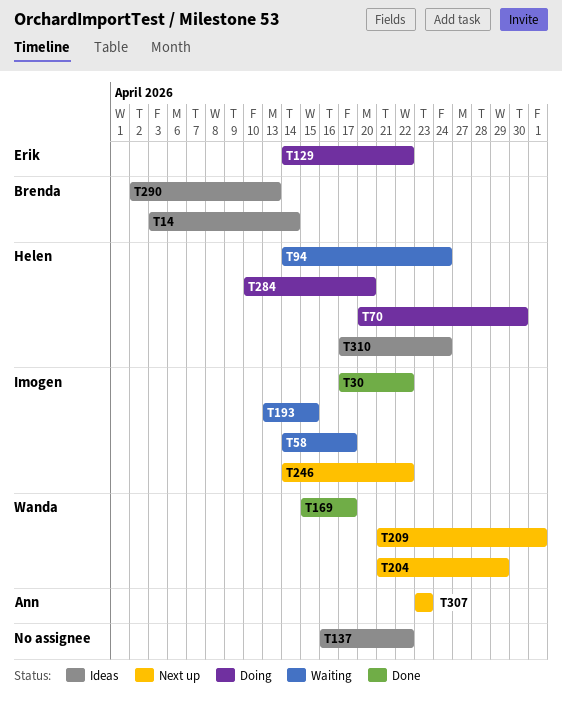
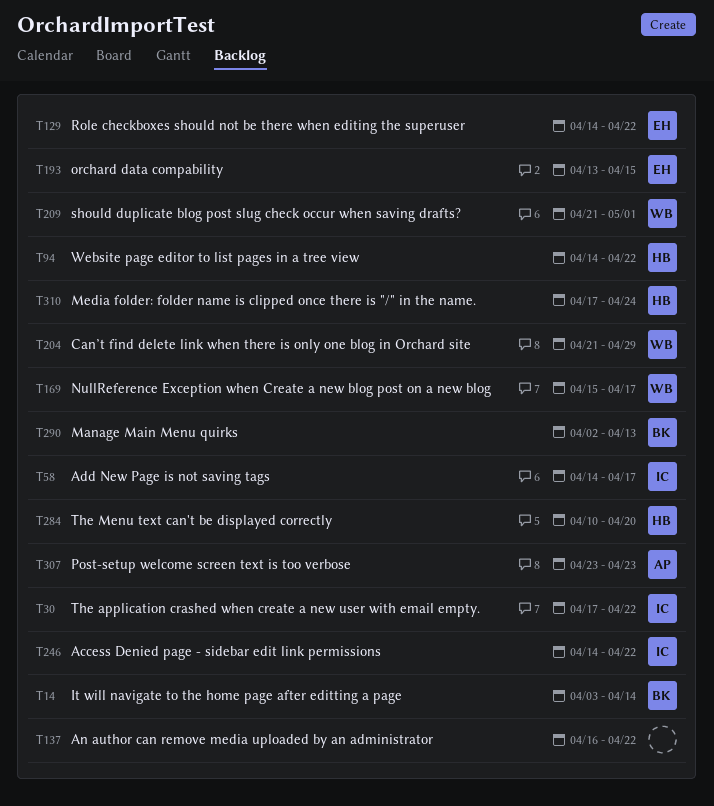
T70: present -> none
T94, due: Apr 24 -> Apr 22
T193, owner: Imogen -> Erik

